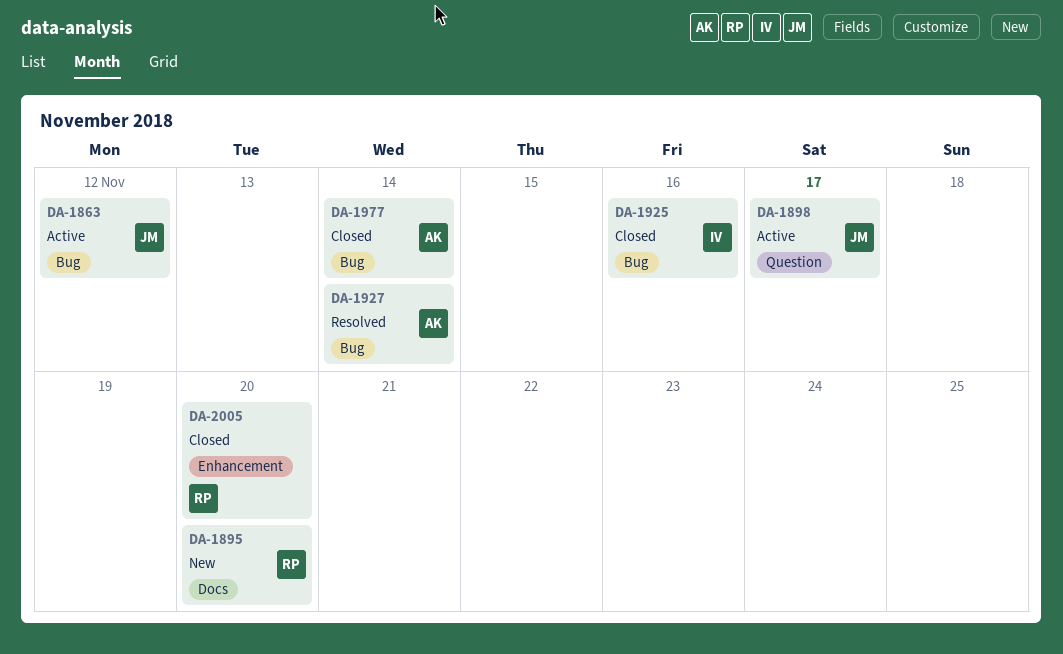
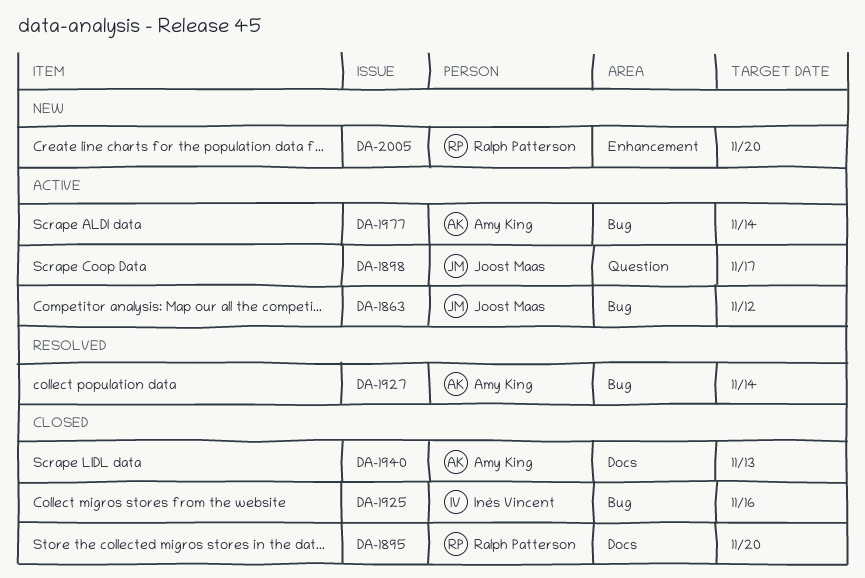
DA-1895, status: New -> Closed
DA-1940: none -> present
DA-1977, status: Closed -> Active
DA-2005, status: Closed -> New

